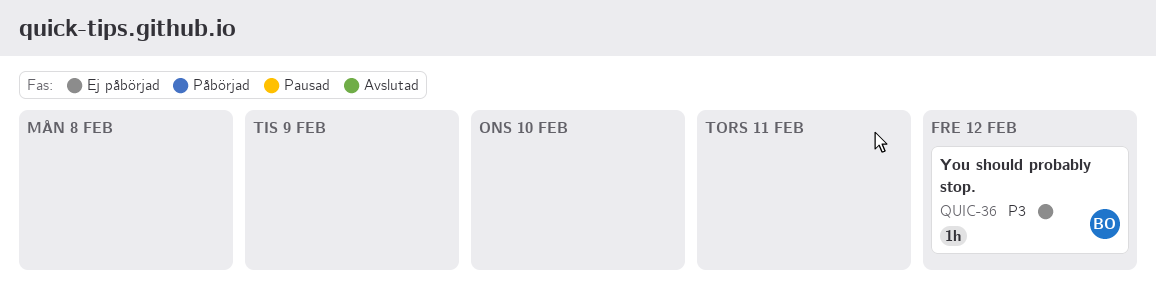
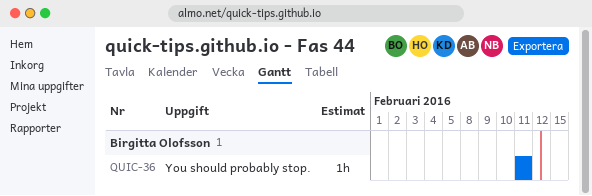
QUIC-36, due: Feb 12 -> Feb 11

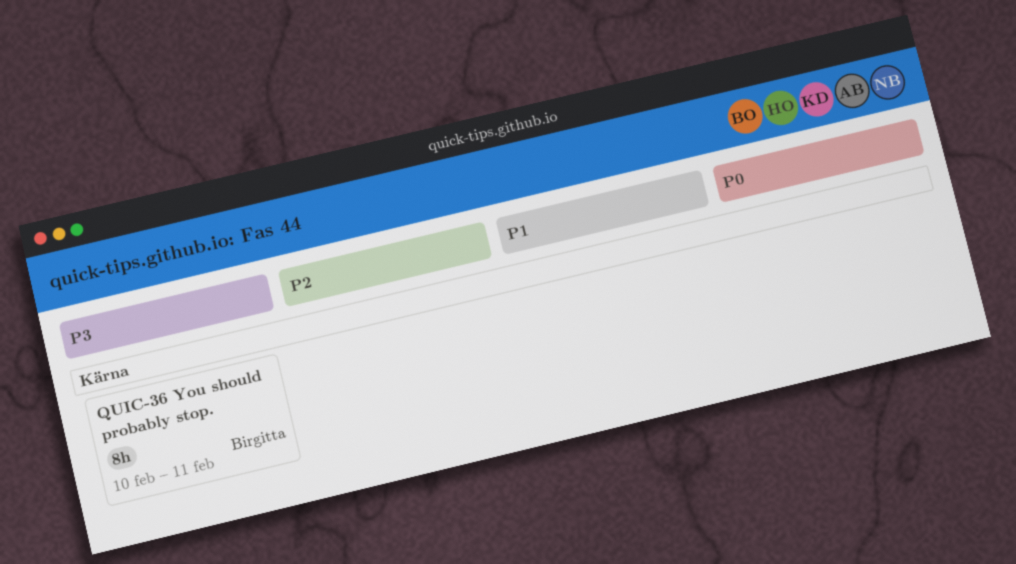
QUIC-36, estimate: 1h -> 8h
QUIC-36, start: Feb 11 -> Feb 10

